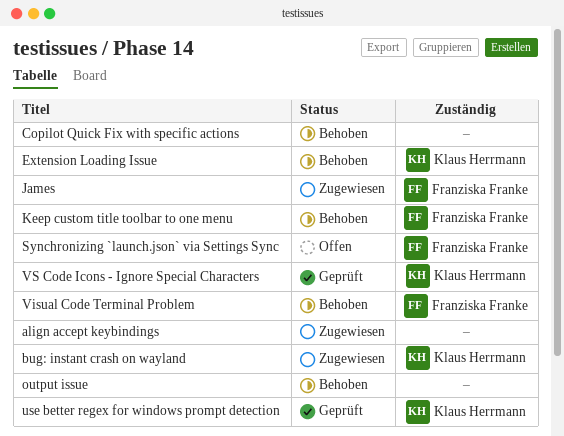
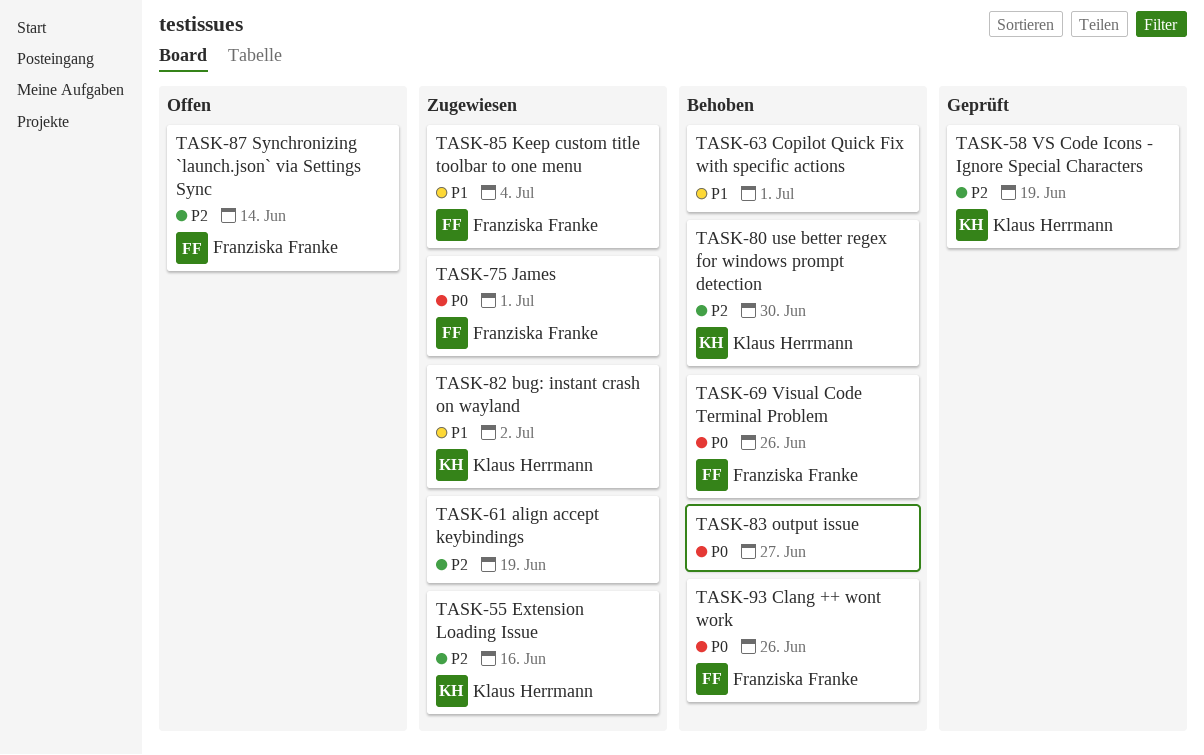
Clang ++ wont work: none -> present
Extension Loading Issue, status: Behoben -> Zugewiesen
Keep custom title toolbar to one menu, status: Behoben -> Zugewiesen
use better regex for windows prompt detection, status: Geprüft -> Behoben

